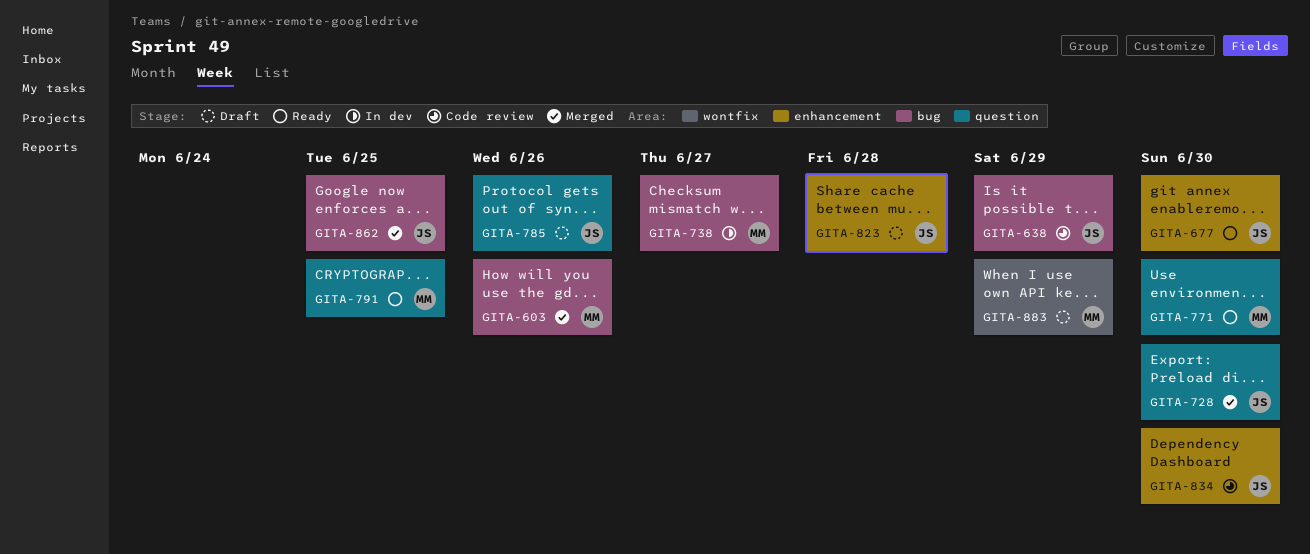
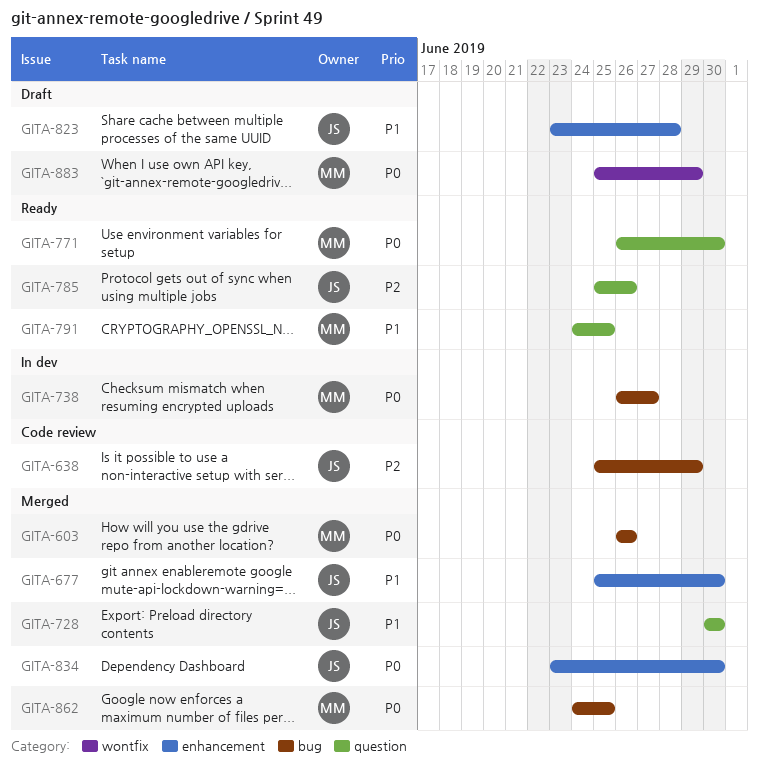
GITA-677, status: Ready -> Merged
GITA-785, status: Draft -> Ready
GITA-834, status: Code review -> Merged
GITA-862, owner: JS -> MM

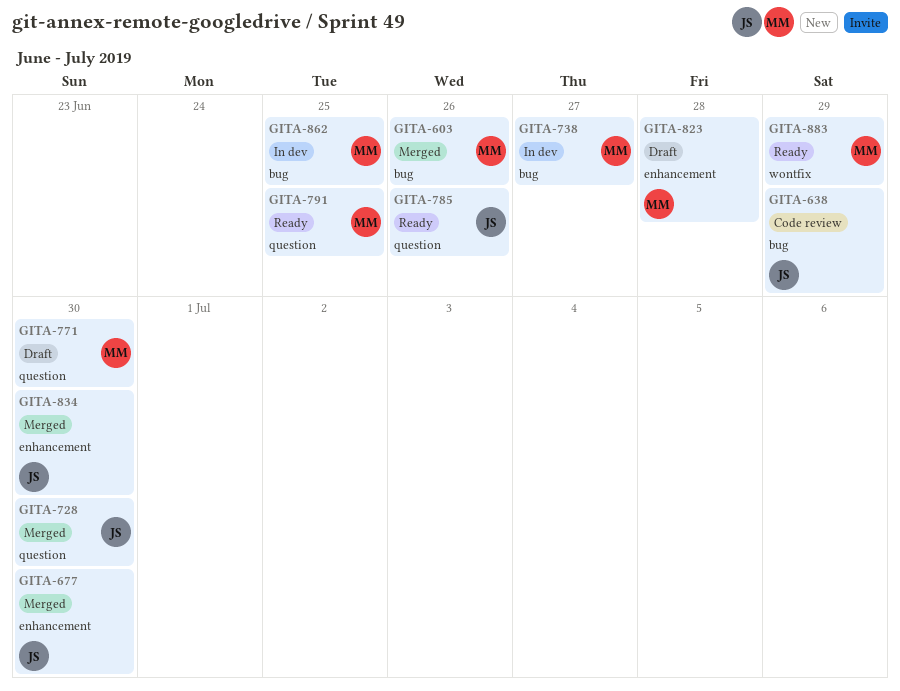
GITA-771, status: Ready -> Draft
GITA-823, owner: JS -> MM
GITA-862, status: Merged -> In dev
GITA-883, status: Draft -> Ready

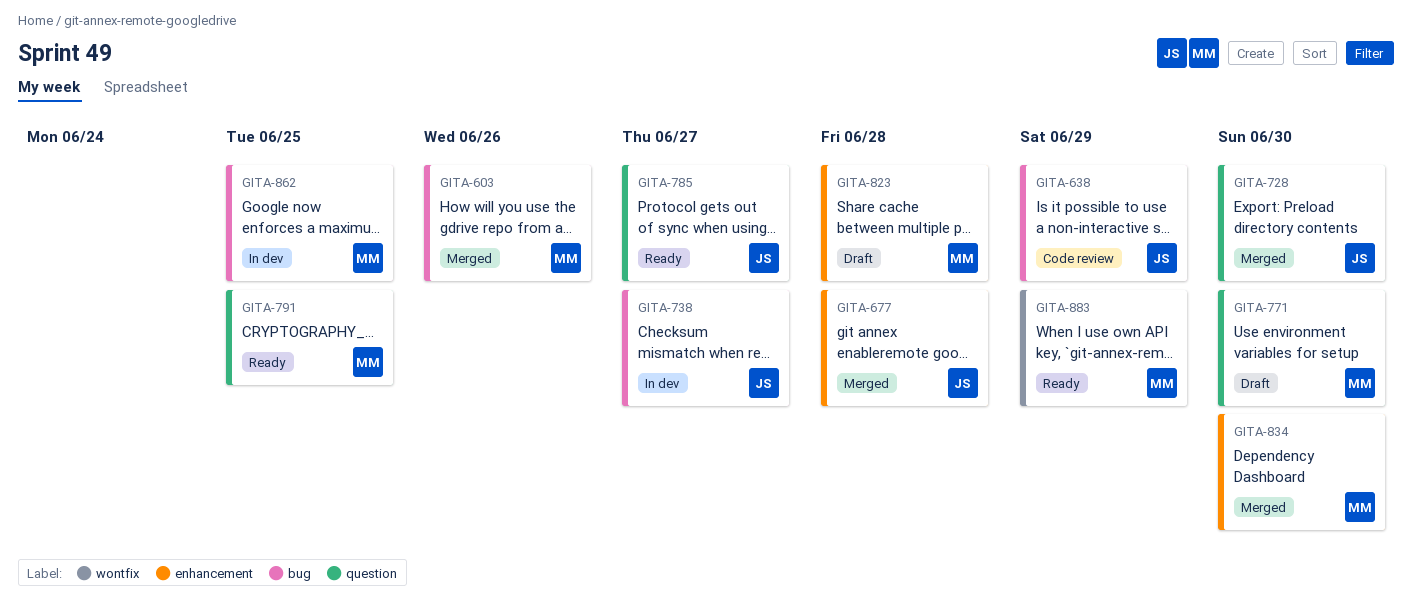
GITA-677, due: Jun 30 -> Jun 28
GITA-738, owner: MM -> JS
GITA-785, due: Jun 26 -> Jun 27
GITA-834, owner: JS -> MM

